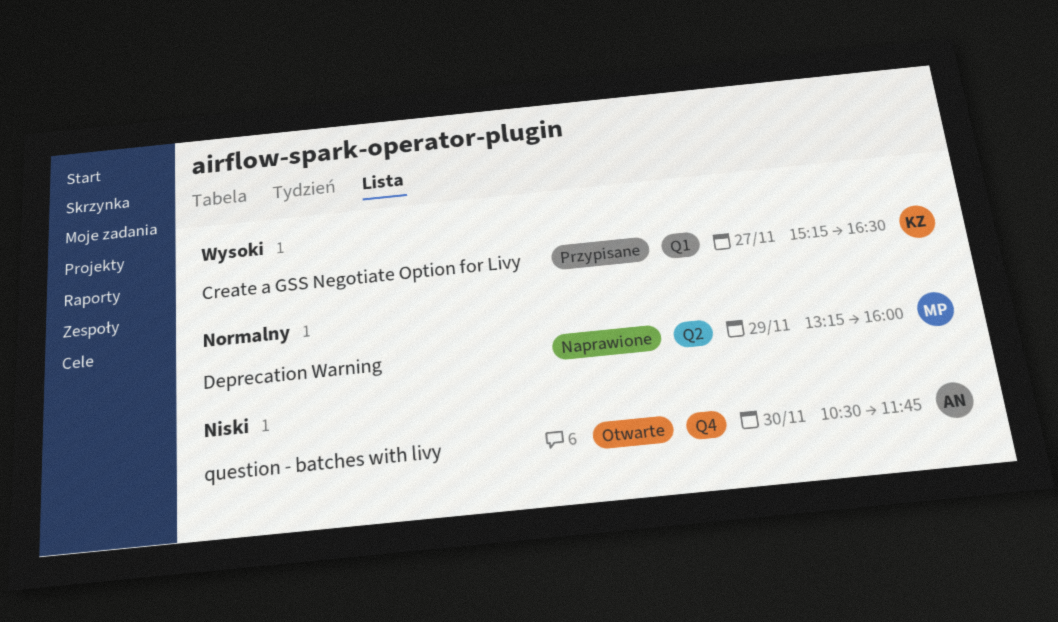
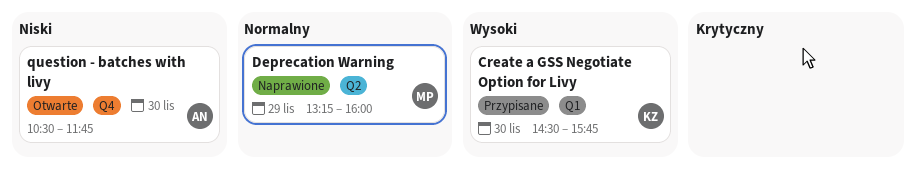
Create a GSS Negotiate Option for Livy, day: Nov 27 -> Nov 30
Create a GSS Negotiate Option for Livy, begins: 15:15 -> 14:30
Create a GSS Negotiate Option for Livy, ends: 16:30 -> 15:45

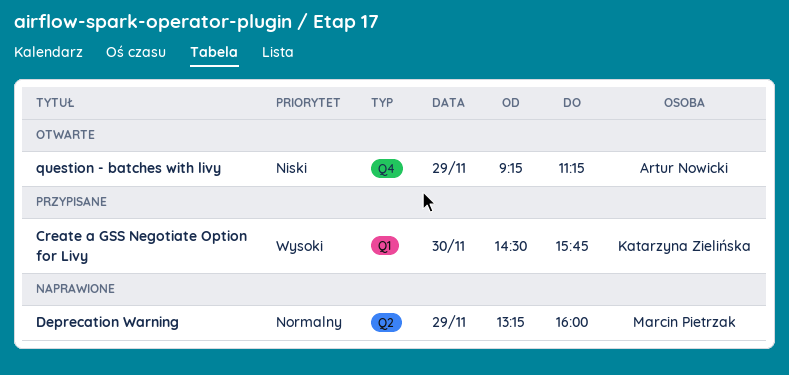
question - batches with livy, day: Nov 30 -> Nov 29
question - batches with livy, begins: 10:30 -> 09:15
question - batches with livy, ends: 11:45 -> 11:15

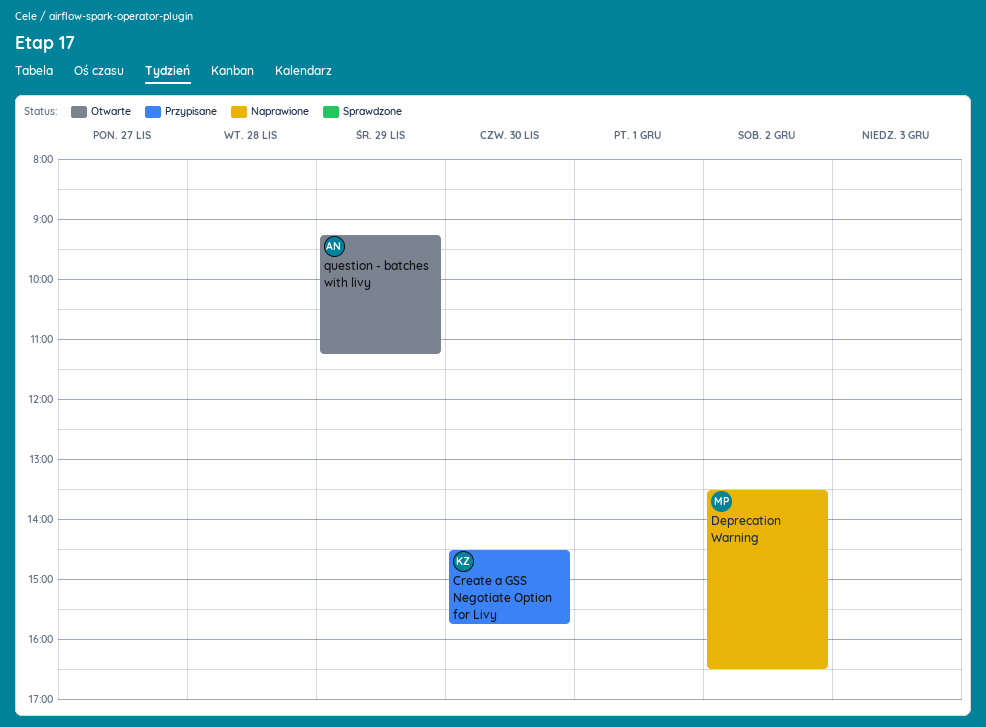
Deprecation Warning, day: Nov 29 -> Dec 2
Deprecation Warning, begins: 13:15 -> 13:30
Deprecation Warning, ends: 16:00 -> 16:30

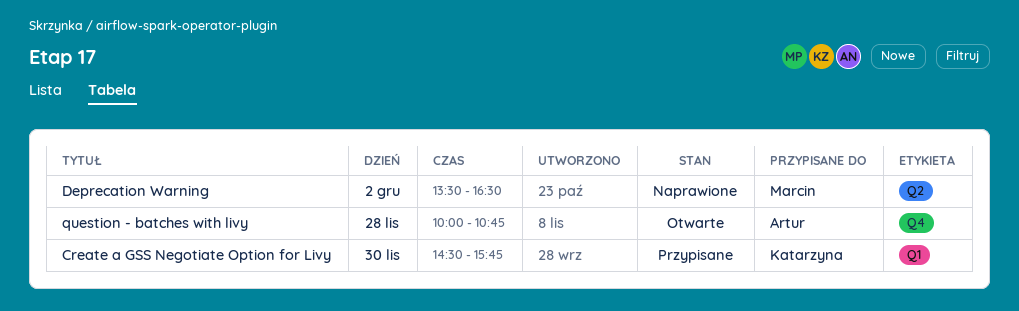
question - batches with livy, day: Nov 29 -> Nov 28
question - batches with livy, begins: 09:15 -> 10:00
question - batches with livy, ends: 11:15 -> 10:45

